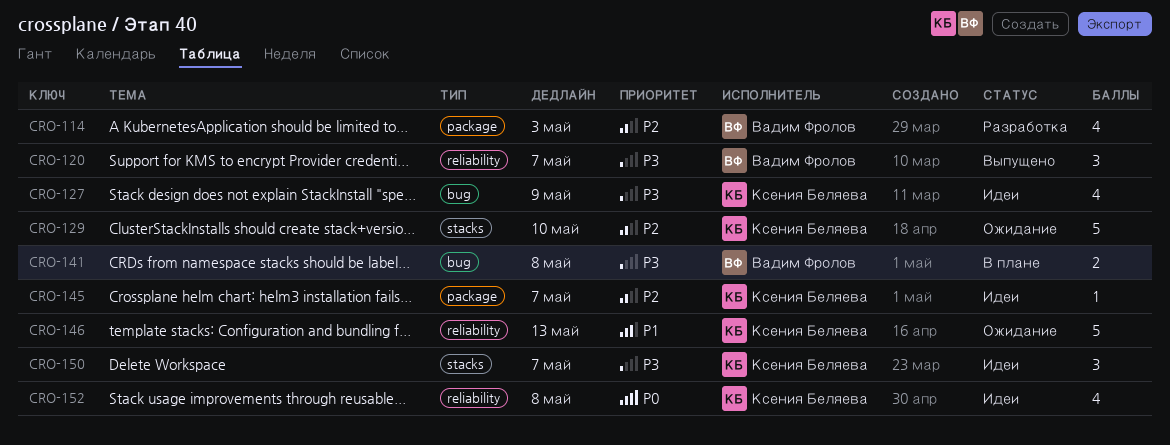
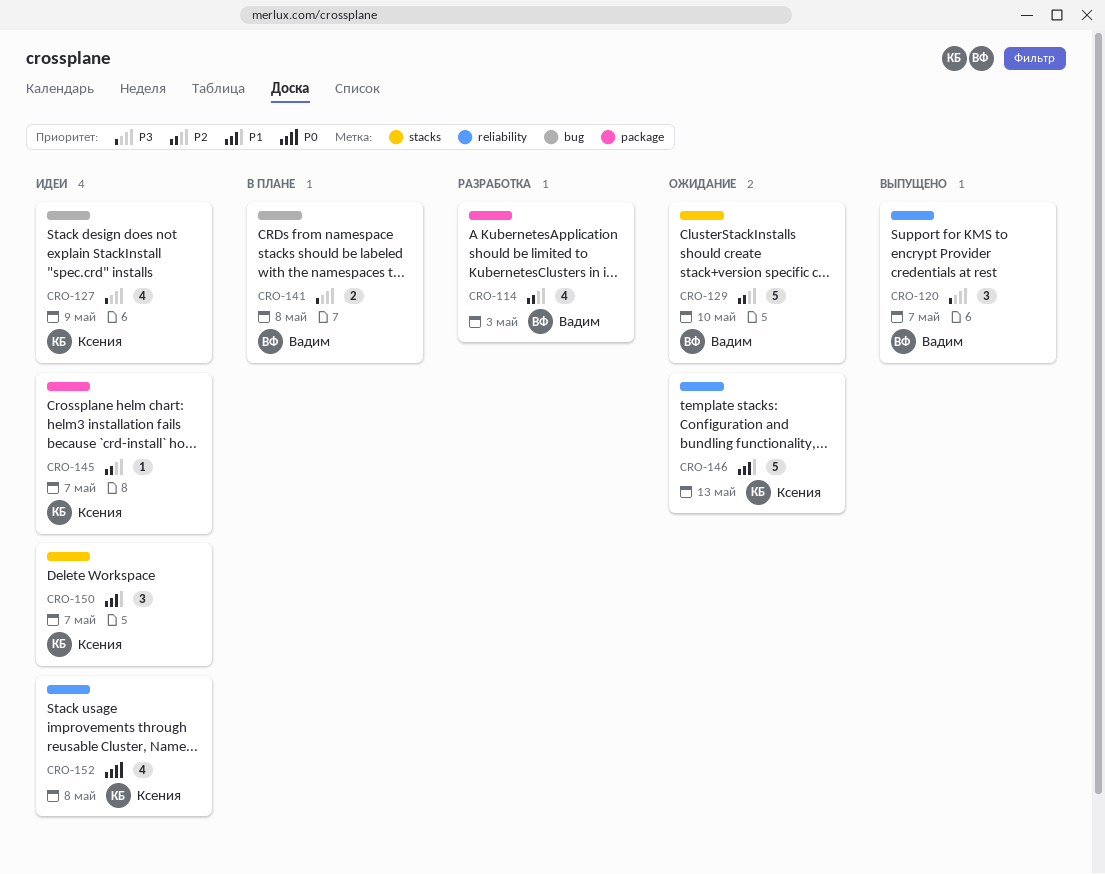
CRO-129, owner: Ксения Беляева -> Вадим Фролов
CRO-150, priority: P3 -> P1

